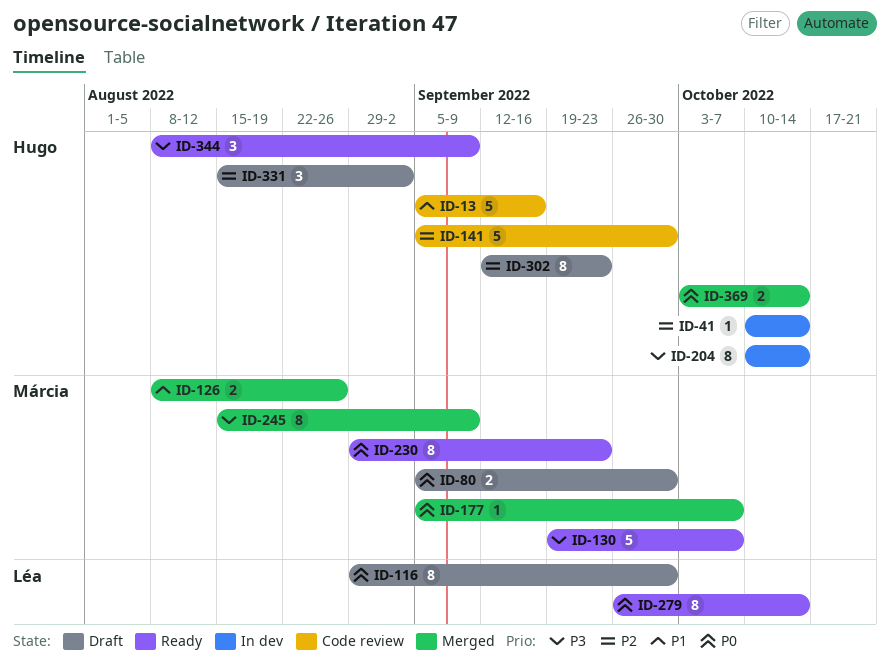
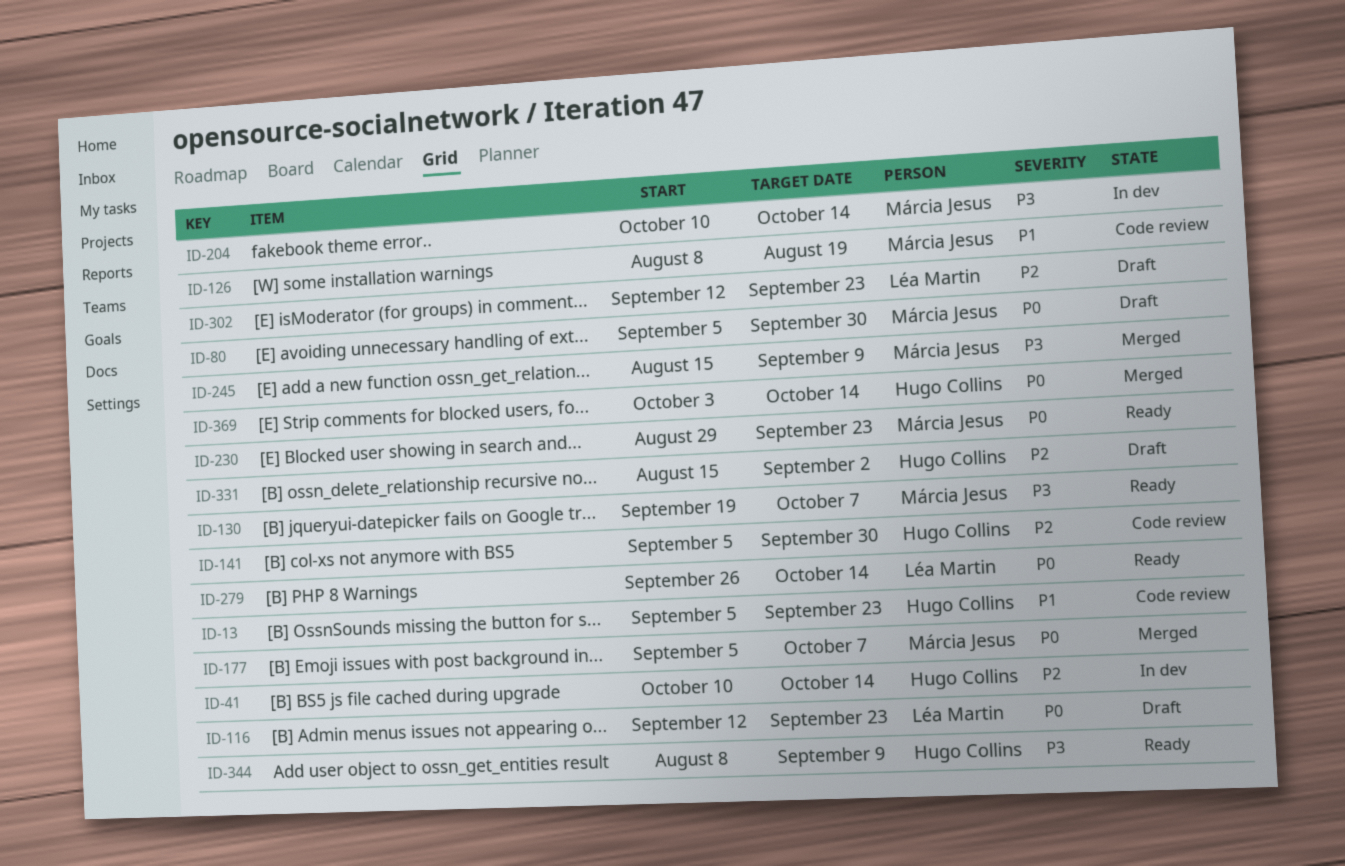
ID-13, due: Sep 16 -> Sep 23
ID-116, start: Aug 29 -> Sep 12
ID-116, due: Sep 30 -> Sep 23
ID-126, status: Merged -> Code review
ID-126, due: Aug 26 -> Aug 19
ID-204, owner: Hugo Collins -> Márcia Jesus
ID-302, owner: Hugo Collins -> Léa Martin

